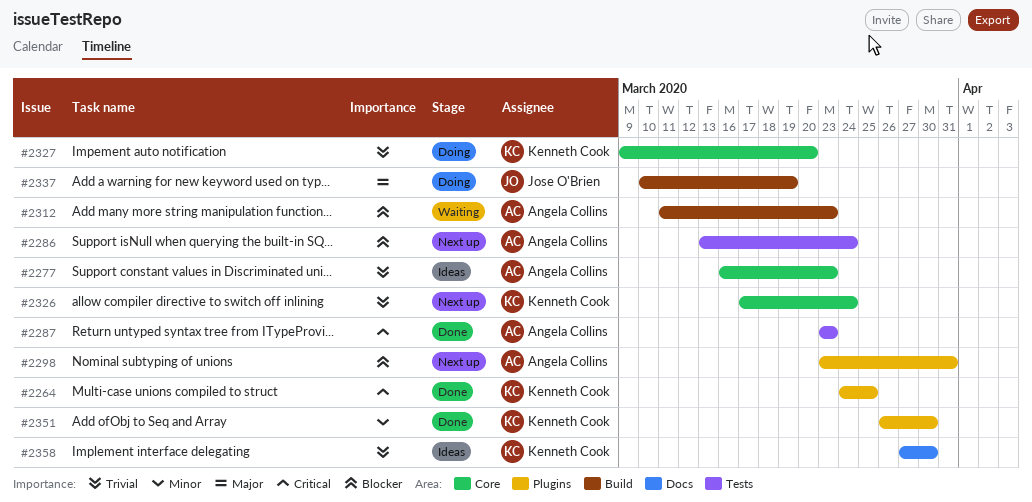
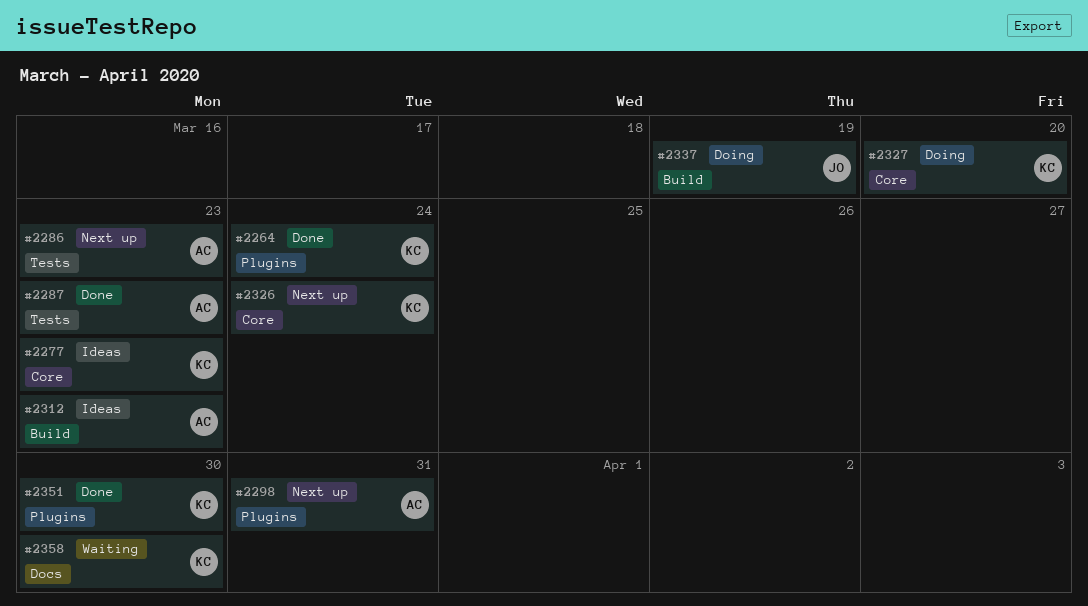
#2264, due: Mar 25 -> Mar 24
#2277, owner: Angela Collins -> Kenneth Cook
#2286, due: Mar 24 -> Mar 23
#2312, status: Waiting -> Ideas
#2358, status: Ideas -> Waiting

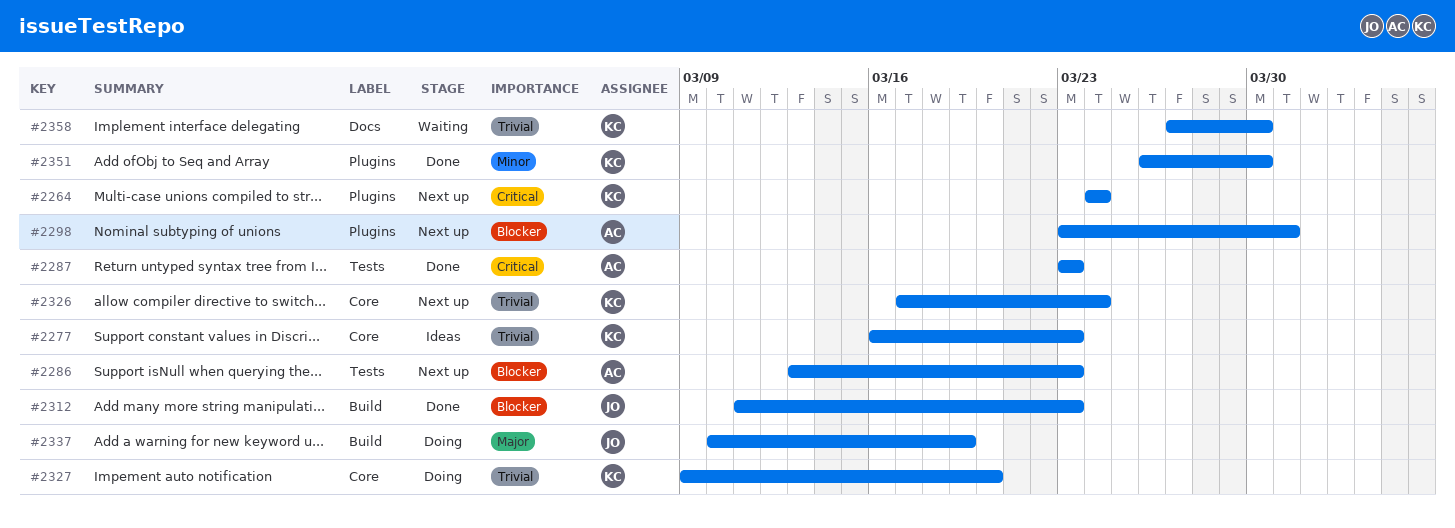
#2264, status: Done -> Next up
#2312, status: Ideas -> Done
#2312, owner: AC -> JO

